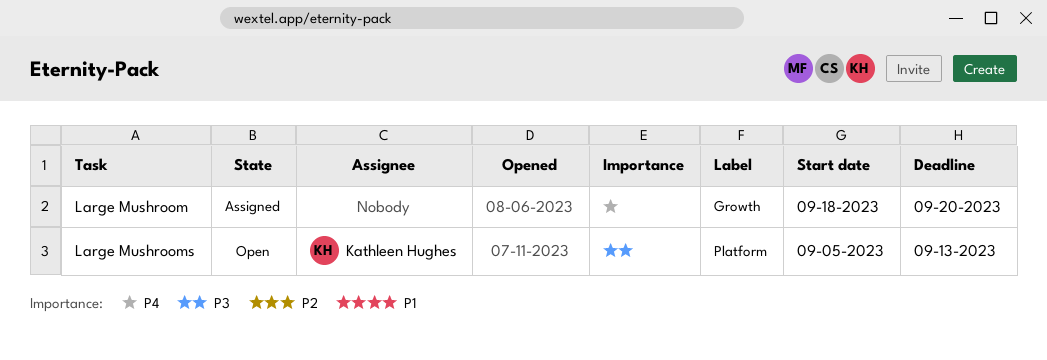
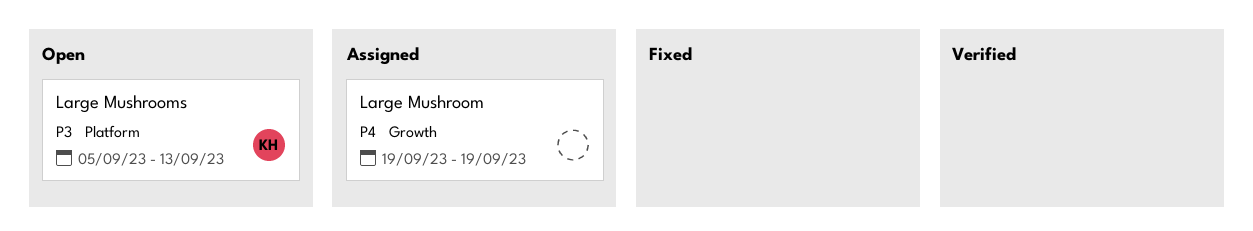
Large Mushroom, start: Sep 18 -> Sep 19
Large Mushroom, due: Sep 20 -> Sep 19

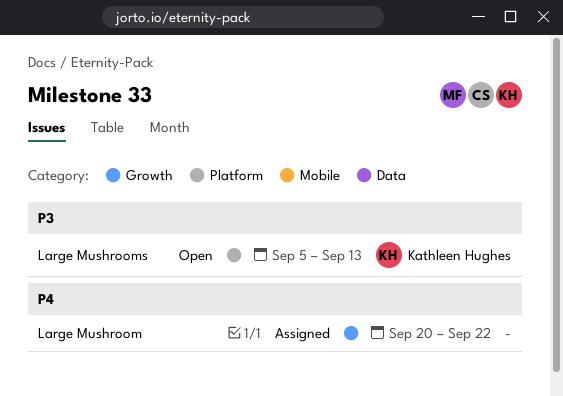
Large Mushroom, start: Sep 19 -> Sep 20
Large Mushroom, due: Sep 19 -> Sep 22

